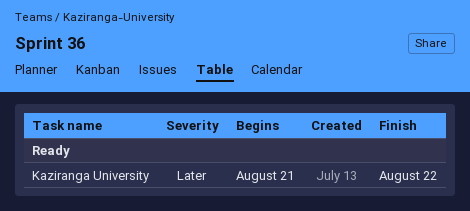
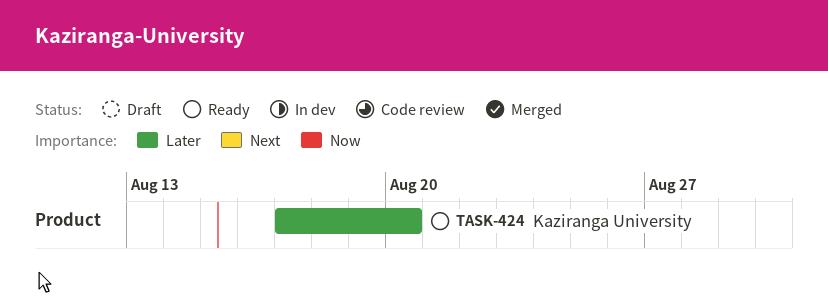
Kaziranga University, start: Aug 21 -> Aug 17
Kaziranga University, due: Aug 22 -> Aug 20

